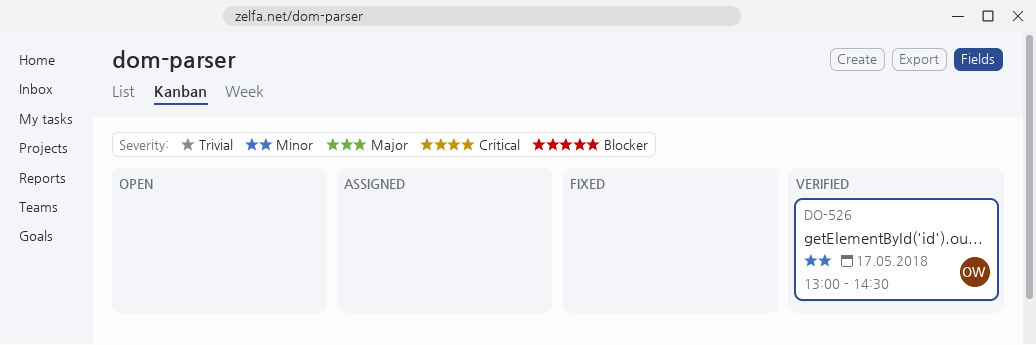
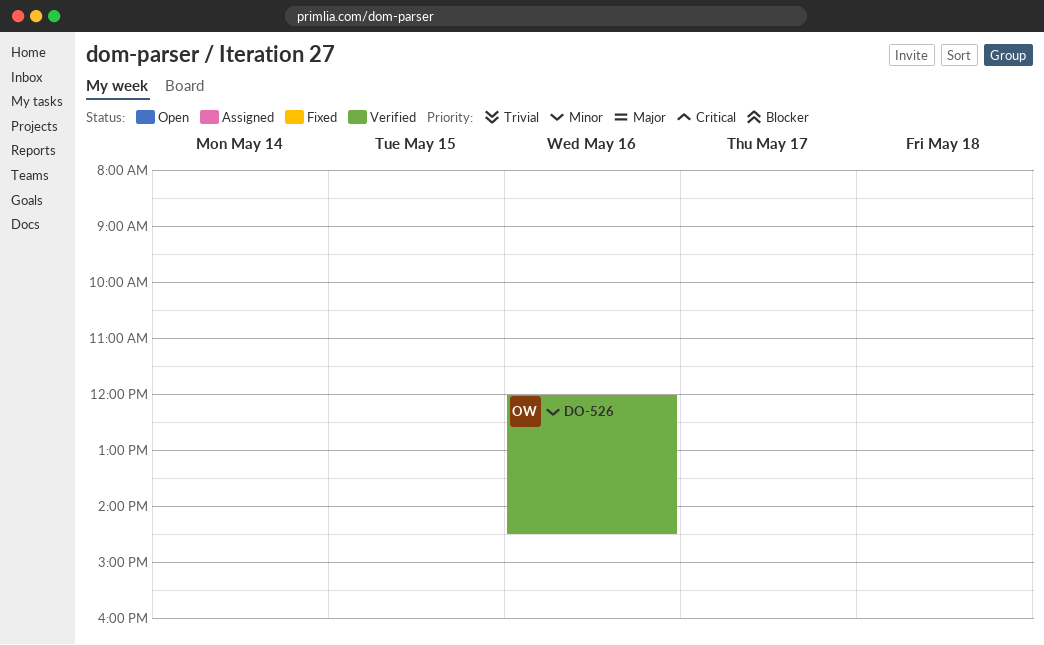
DO-526, day: May 17 -> May 16
DO-526, begins: 13:00 -> 12:00

